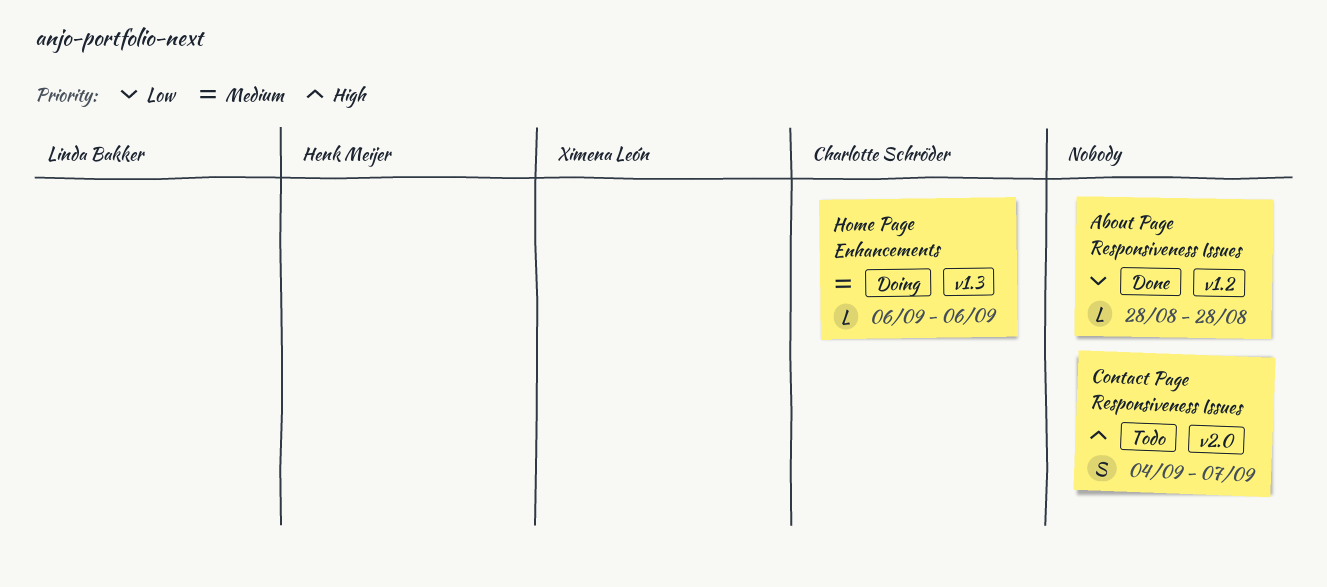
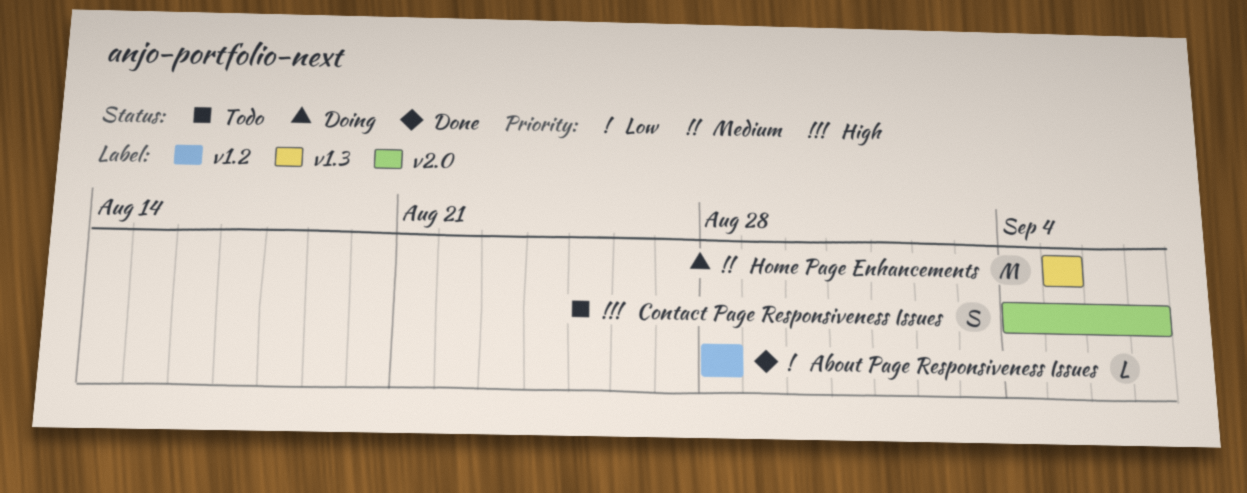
Home Page Enhancements, estimate: L -> M
Home Page Enhancements, start: Sep 6 -> Sep 5
Home Page Enhancements, due: Sep 6 -> Sep 5

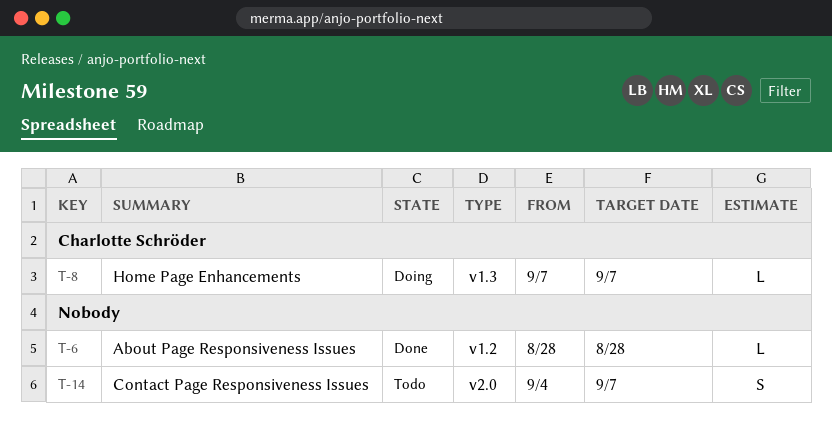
Home Page Enhancements, estimate: M -> L
Home Page Enhancements, start: Sep 5 -> Sep 7
Home Page Enhancements, due: Sep 5 -> Sep 7

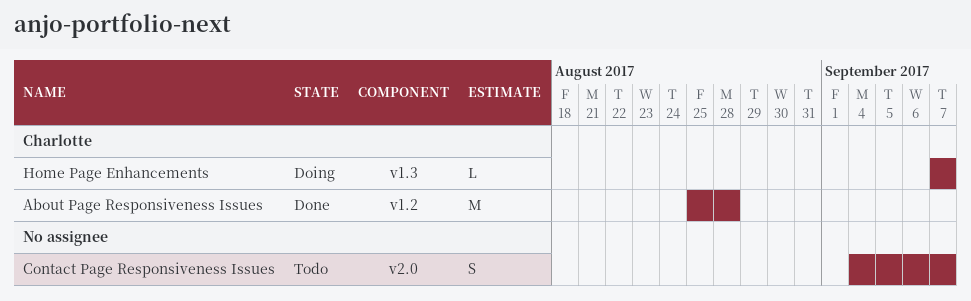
About Page Responsiveness Issues, owner: none -> Charlotte Schröder
About Page Responsiveness Issues, estimate: L -> M
About Page Responsiveness Issues, start: Aug 28 -> Aug 25

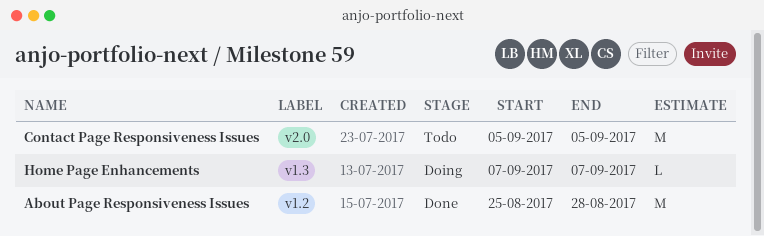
Contact Page Responsiveness Issues, estimate: S -> M
Contact Page Responsiveness Issues, start: Sep 4 -> Sep 5
Contact Page Responsiveness Issues, due: Sep 7 -> Sep 5

